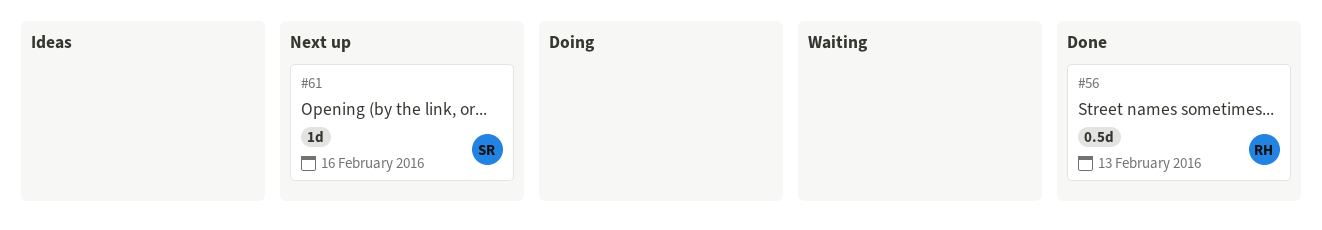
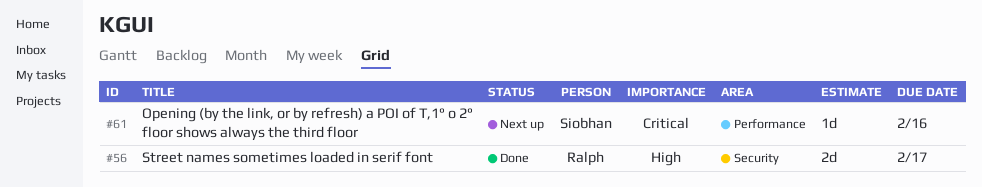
#56, estimate: 0.5d -> 2d
#56, due: Feb 13 -> Feb 17

